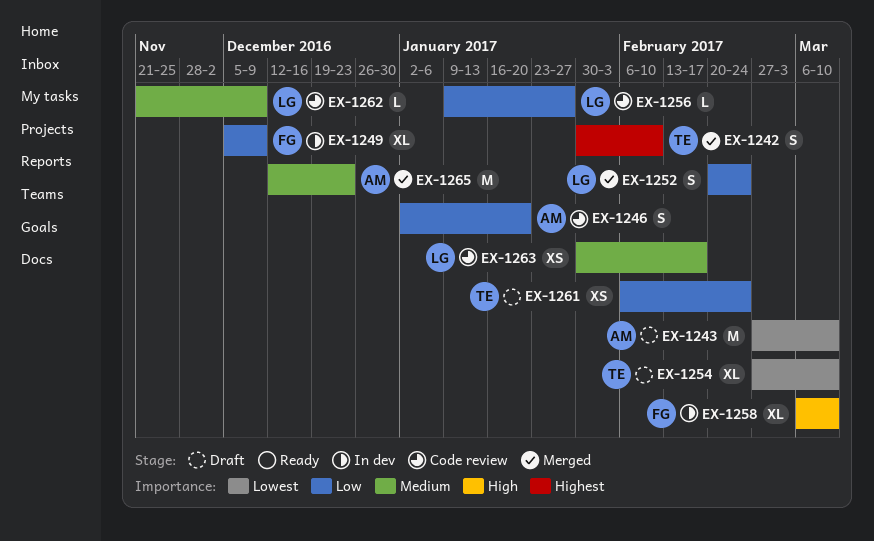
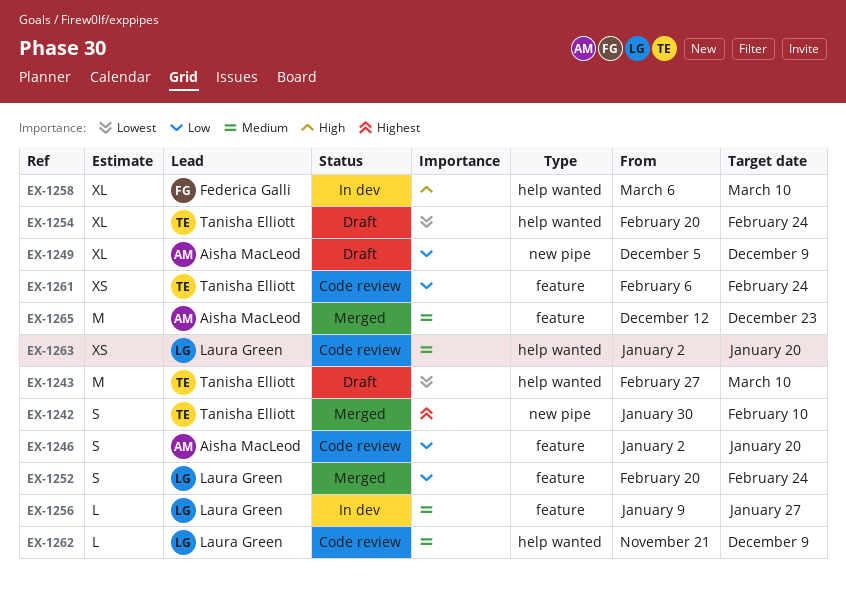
EX-1243, owner: Aisha MacLeod -> Tanisha Elliott
EX-1249, status: In dev -> Draft
EX-1249, owner: Federica Galli -> Aisha MacLeod
EX-1254, start: Feb 27 -> Feb 20
EX-1254, due: Mar 10 -> Feb 24
EX-1256, status: Code review -> In dev
EX-1256, priority: Low -> Medium
EX-1261, status: Draft -> Code review
EX-1263, start: Jan 30 -> Jan 2
EX-1263, due: Feb 17 -> Jan 20

